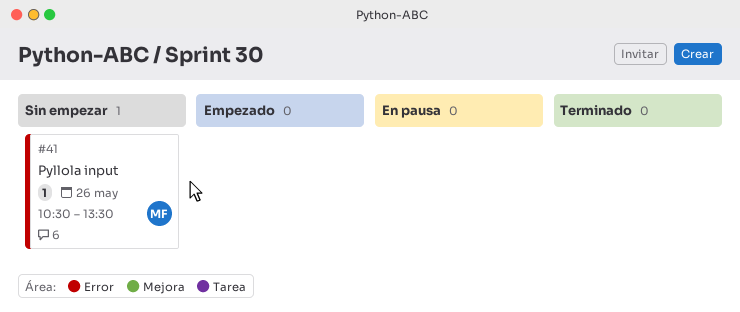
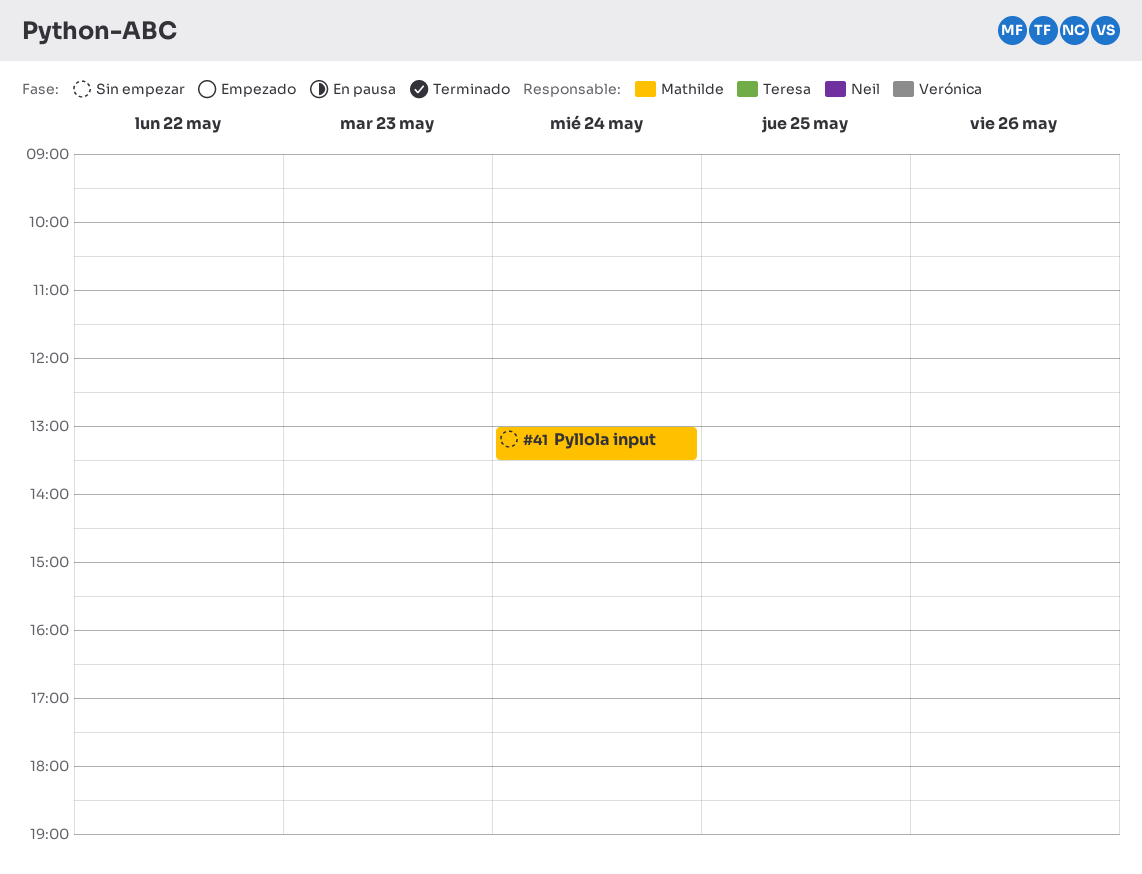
#41, day: May 26 -> May 24
#41, begins: 10:30 -> 13:00

